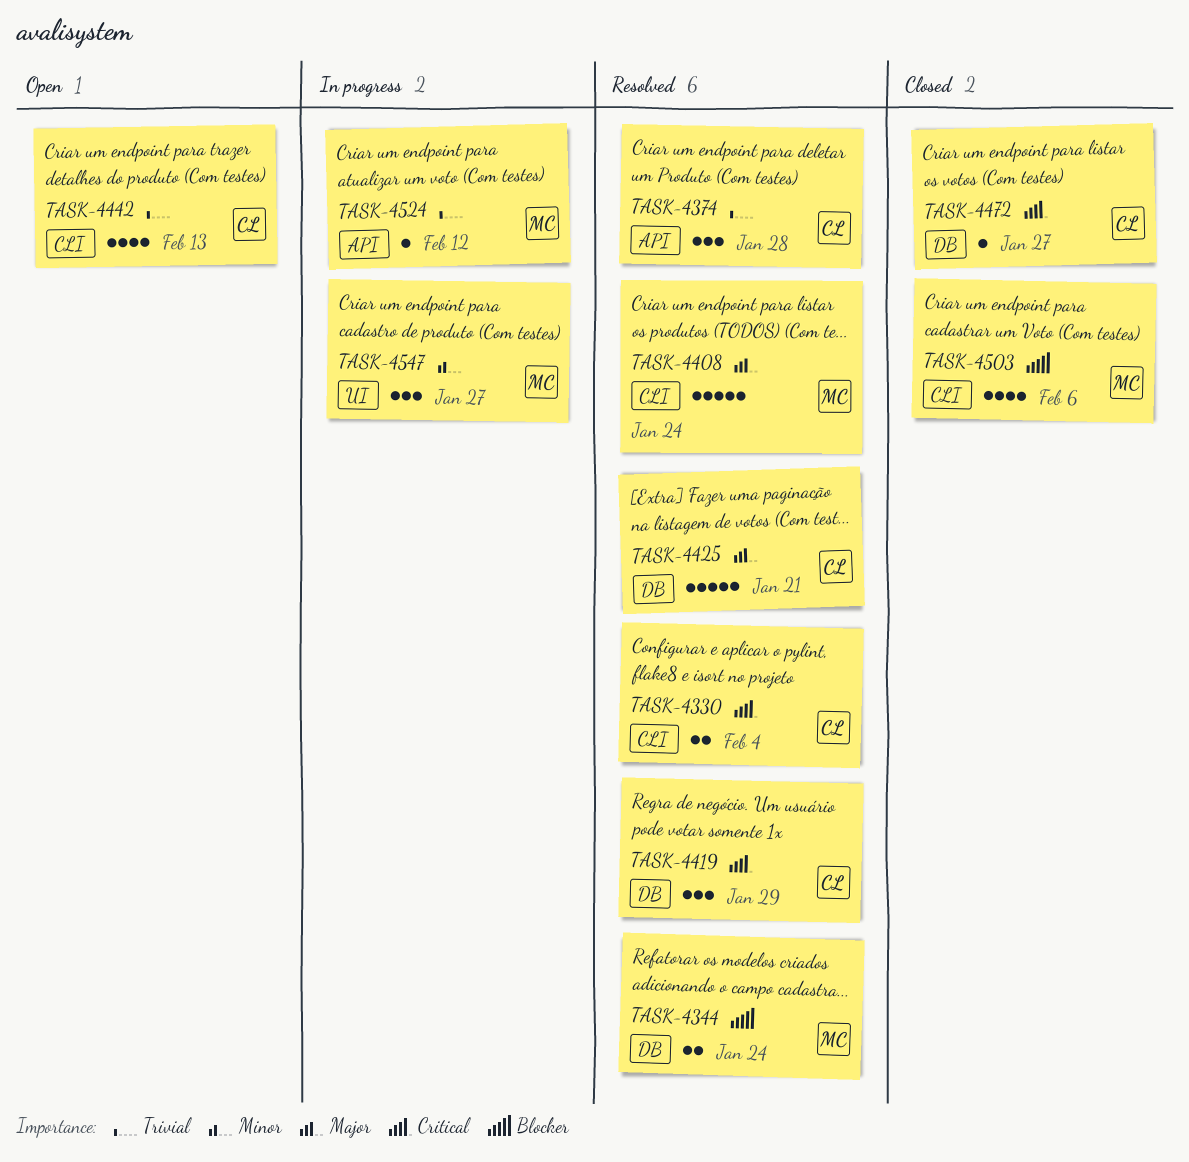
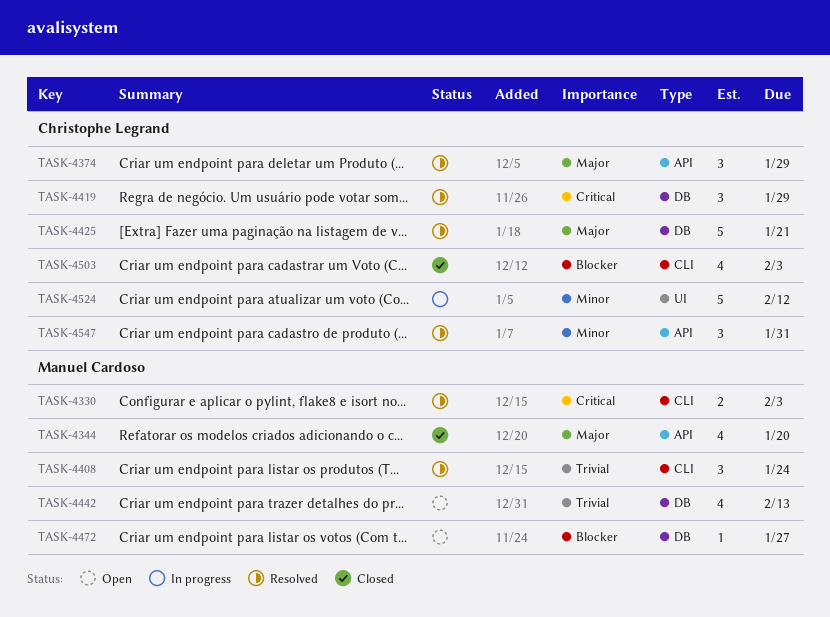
TASK-4330, owner: Christophe Legrand -> Manuel Cardoso
TASK-4330, due: Feb 4 -> Feb 3
TASK-4344, status: Resolved -> Closed
TASK-4344, priority: Blocker -> Major
TASK-4344, label: DB -> API
TASK-4344, estimate: 2 -> 4
TASK-4344, due: Jan 24 -> Jan 20
TASK-4374, priority: Trivial -> Major
TASK-4374, due: Jan 28 -> Jan 29
TASK-4408, priority: Major -> Trivial
TASK-4408, estimate: 5 -> 3
TASK-4442, owner: Christophe Legrand -> Manuel Cardoso
TASK-4442, label: CLI -> DB
TASK-4472, status: Closed -> Open
TASK-4472, owner: Christophe Legrand -> Manuel Cardoso
TASK-4472, priority: Critical -> Blocker
TASK-4503, owner: Manuel Cardoso -> Christophe Legrand
TASK-4503, due: Feb 6 -> Feb 3
TASK-4524, owner: Manuel Cardoso -> Christophe Legrand
TASK-4524, priority: Trivial -> Minor
TASK-4524, label: API -> UI
TASK-4524, estimate: 1 -> 5
TASK-4547, status: In progress -> Resolved
TASK-4547, owner: Manuel Cardoso -> Christophe Legrand
TASK-4547, label: UI -> API
TASK-4547, due: Jan 27 -> Jan 31

